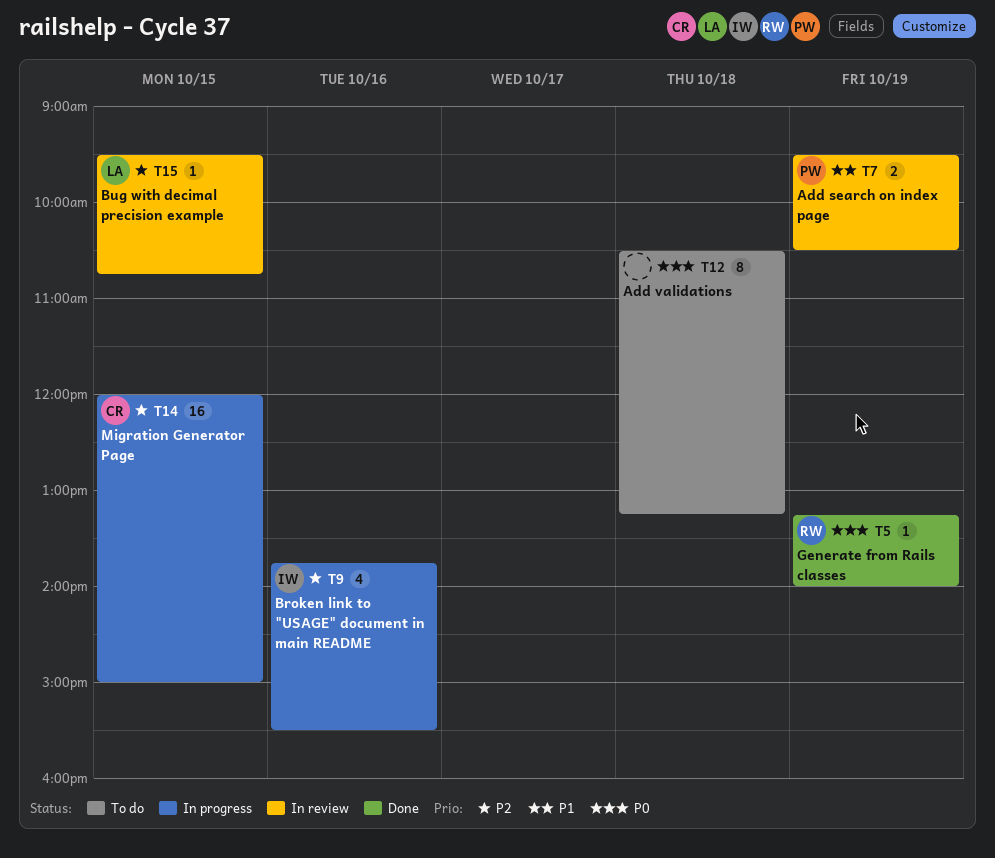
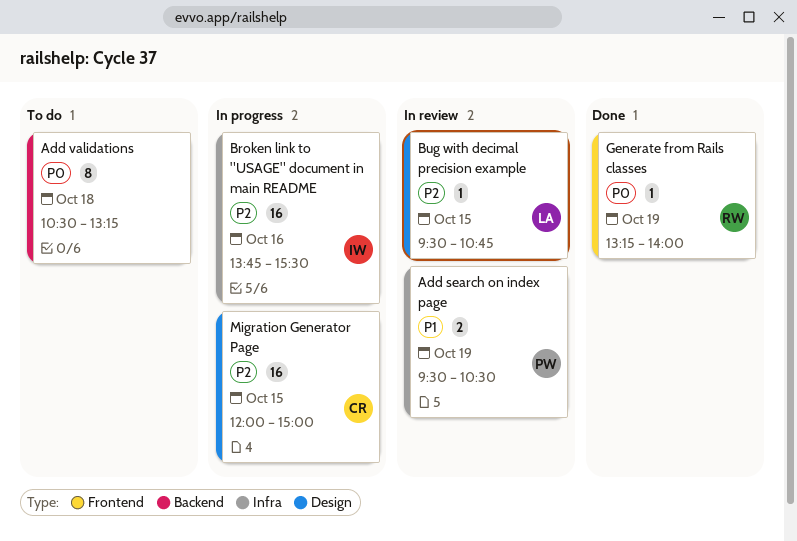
Broken link to "USAGE" document in main README, estimate: 4 -> 16

